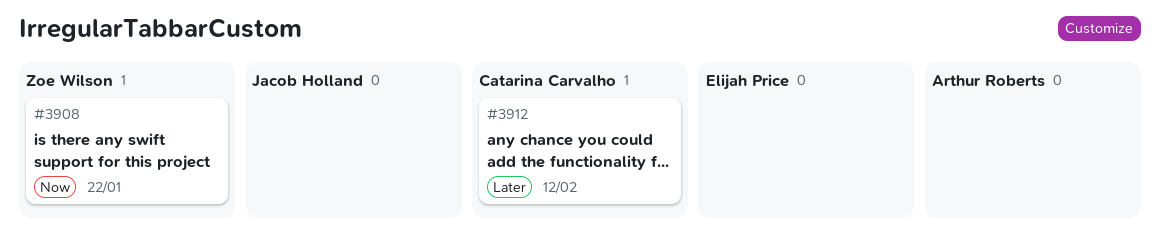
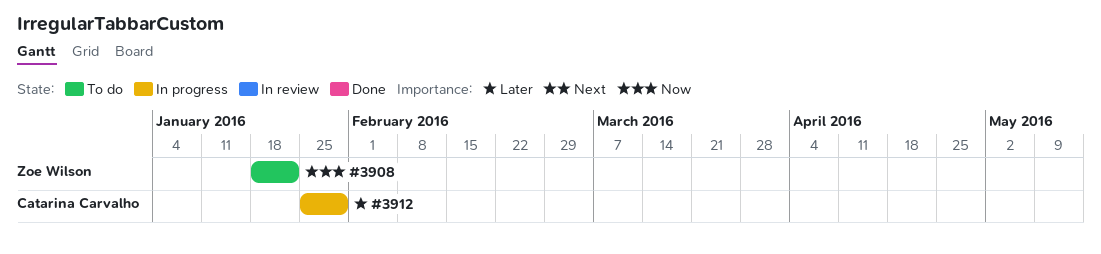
#3912, due: Feb 12 -> Jan 29

